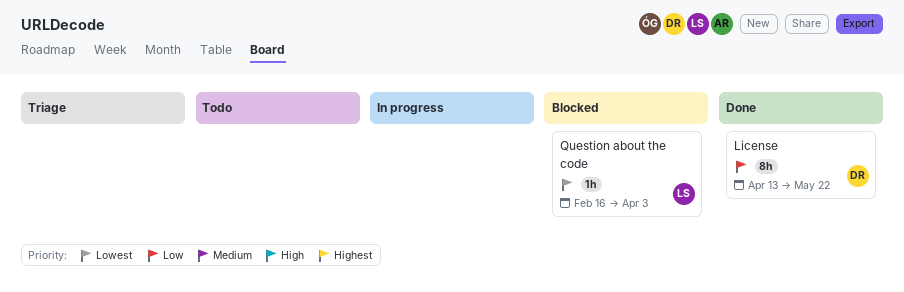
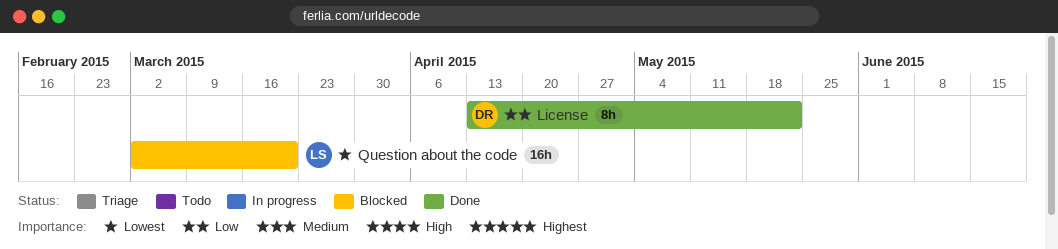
Question about the code, estimate: 1h -> 16h
Question about the code, start: Feb 16 -> Mar 2
Question about the code, due: Apr 3 -> Mar 20

